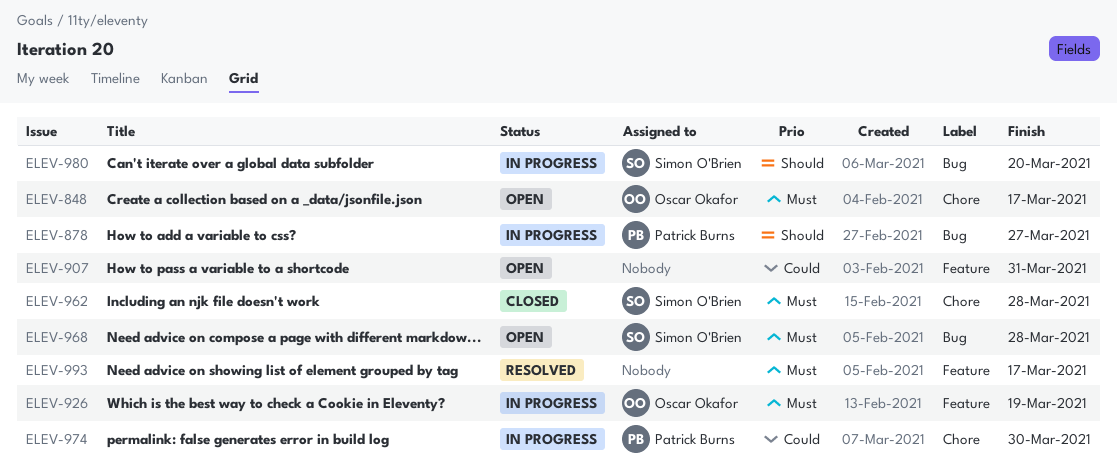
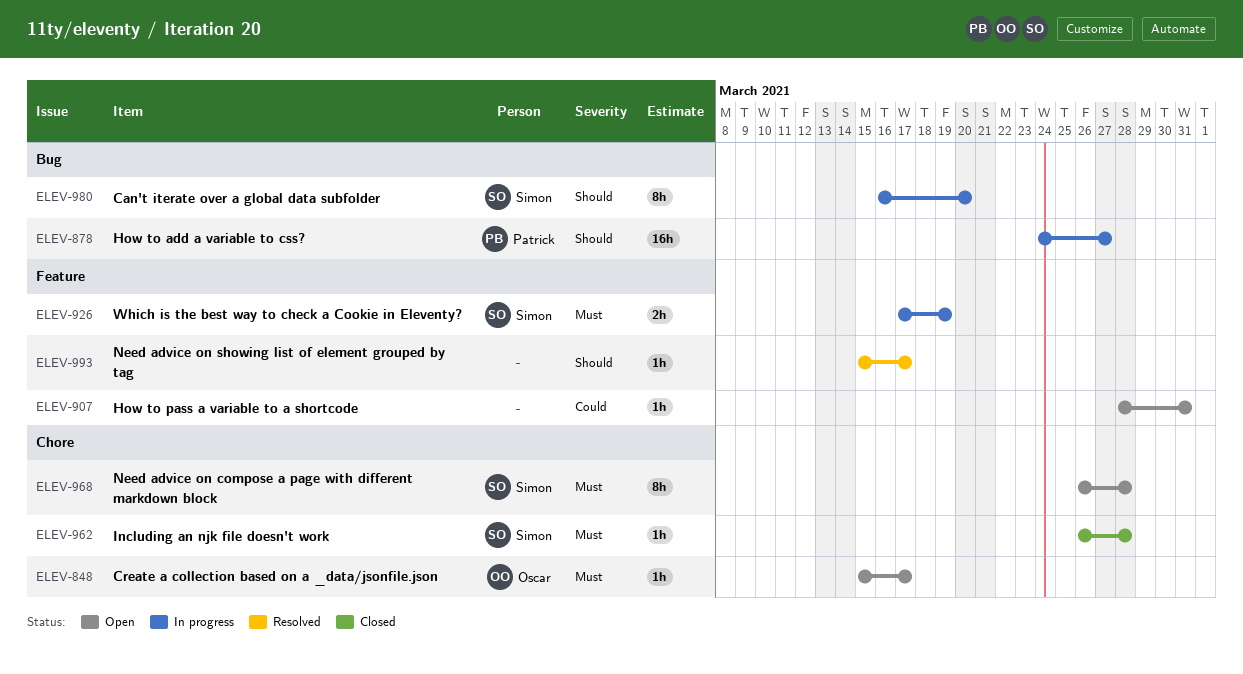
ELEV-926, owner: Oscar Okafor -> Simon O'Brien
ELEV-968, label: Bug -> Chore
ELEV-974: present -> none
ELEV-993, priority: Must -> Should

